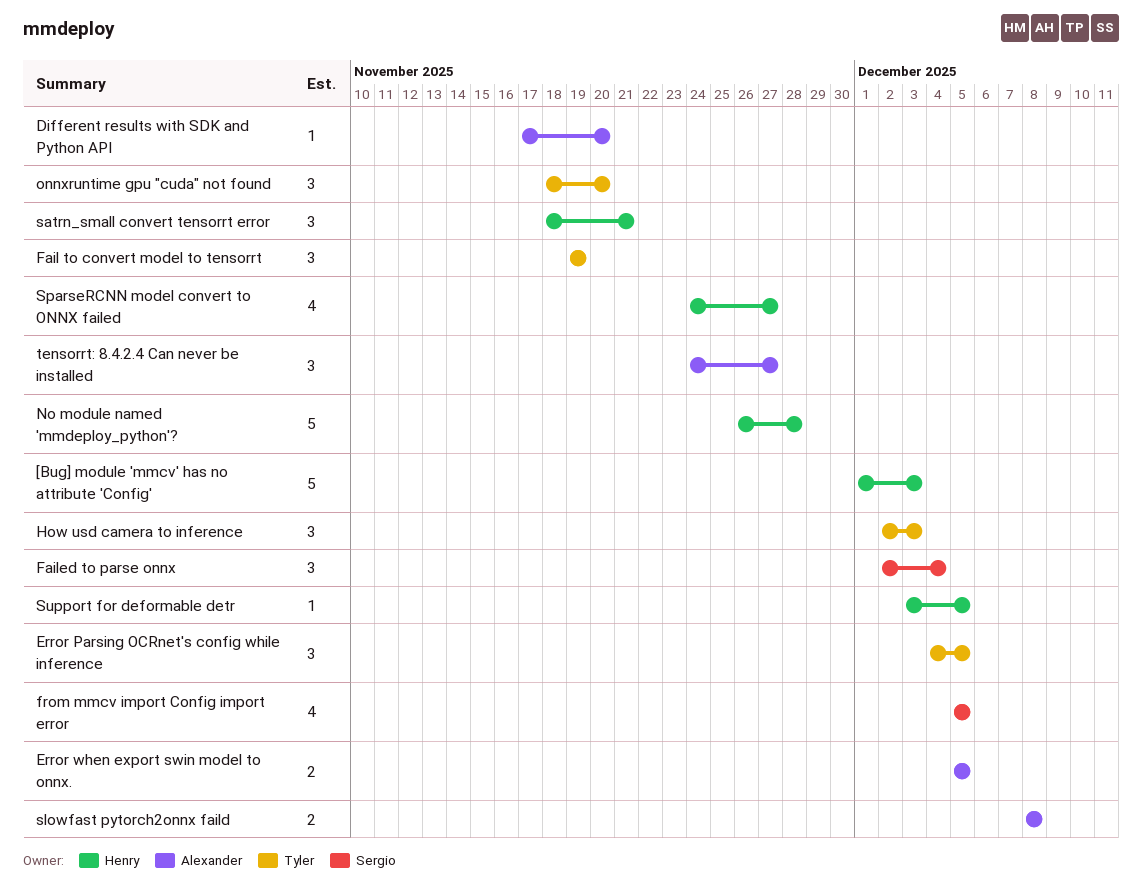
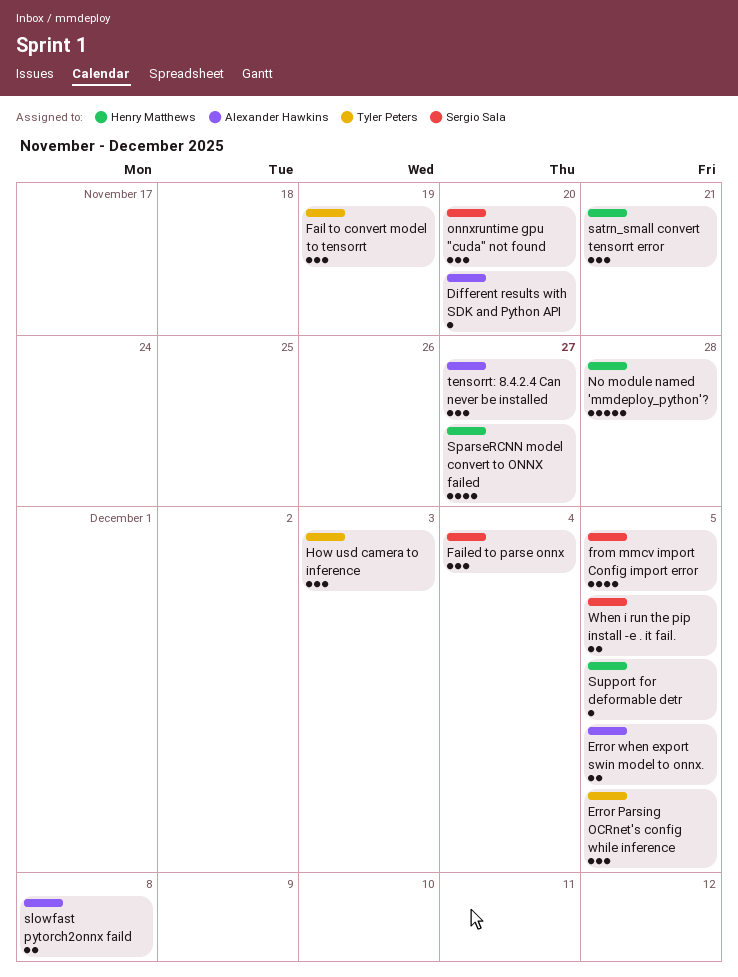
[Bug] module 'mmcv' has no attribute 'Config': present -> none
onnxruntime gpu "cuda" not found, owner: Tyler Peters -> Sergio Sala
When i run the pip install -e . it fail.: none -> present

